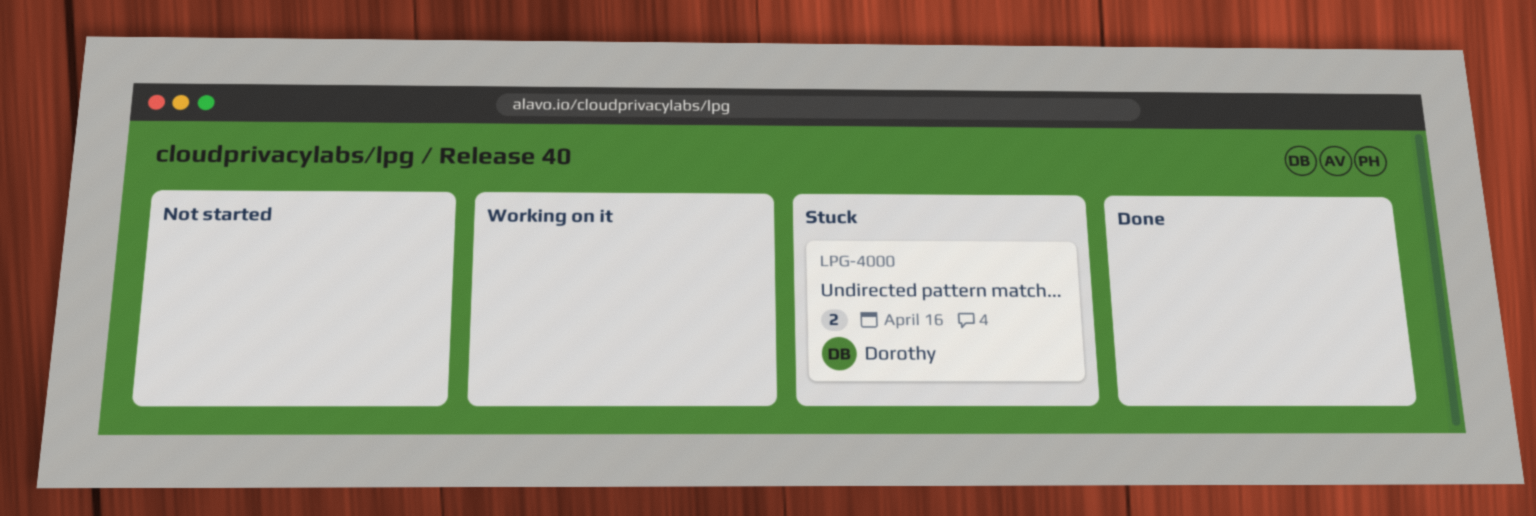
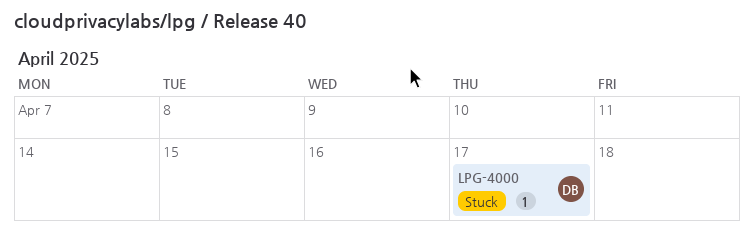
LPG-4000, estimate: 2 -> 1
LPG-4000, due: Apr 16 -> Apr 17

